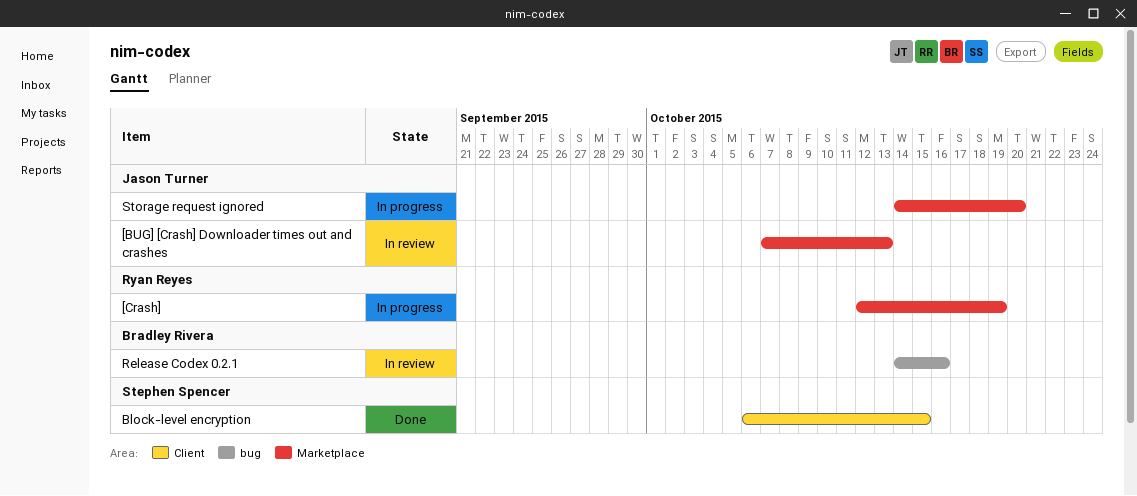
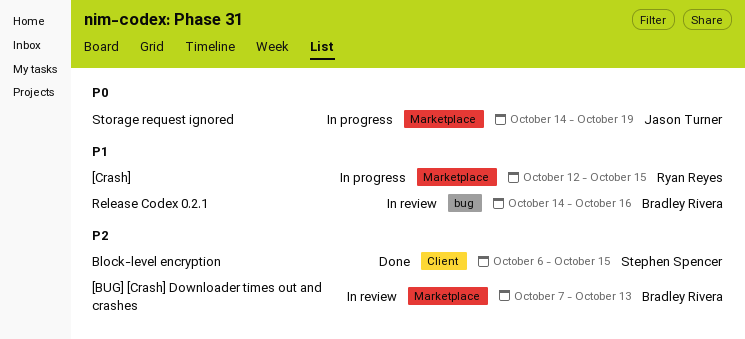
[BUG] [Crash] Downloader times out and crashes, owner: Jason Turner -> Bradley Rivera
[Crash], due: Oct 19 -> Oct 15
Storage request ignored, due: Oct 20 -> Oct 19

